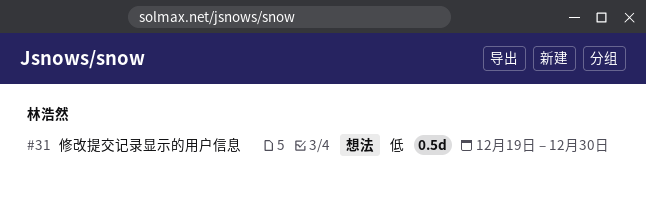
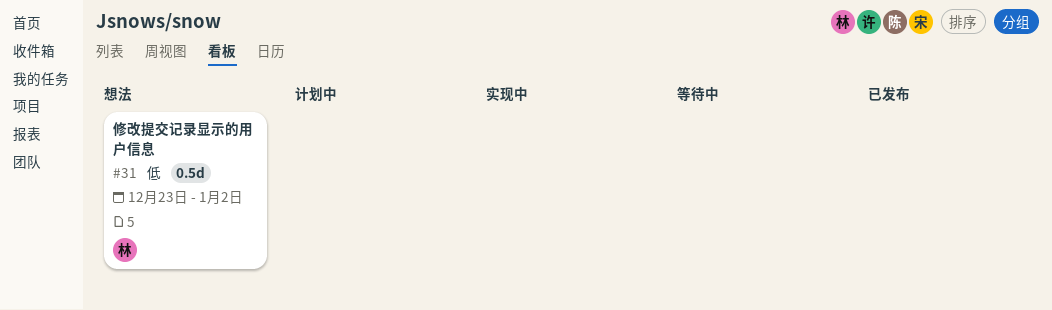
#31, start: Dec 19 -> Dec 23
#31, due: Dec 30 -> Jan 2

